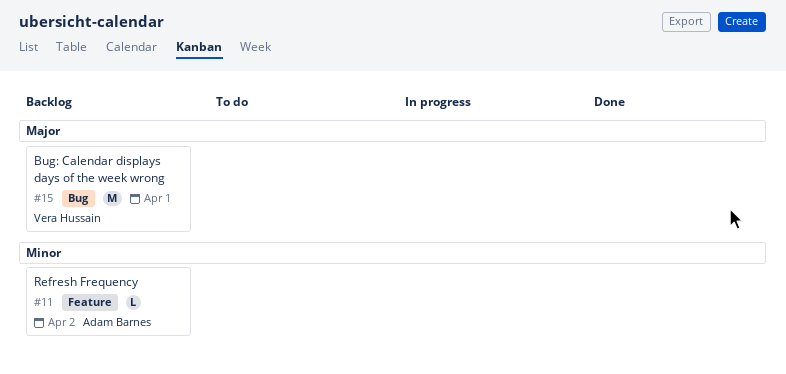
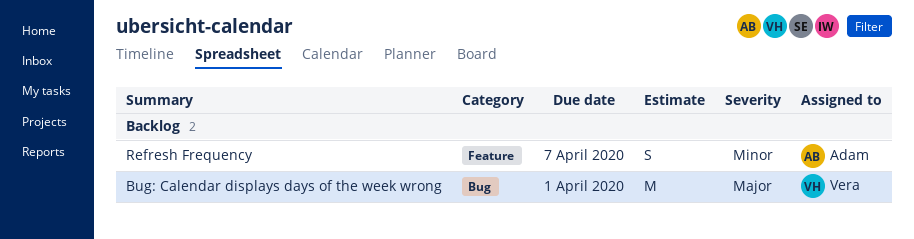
Refresh Frequency, estimate: L -> S
Refresh Frequency, due: Apr 2 -> Apr 7

